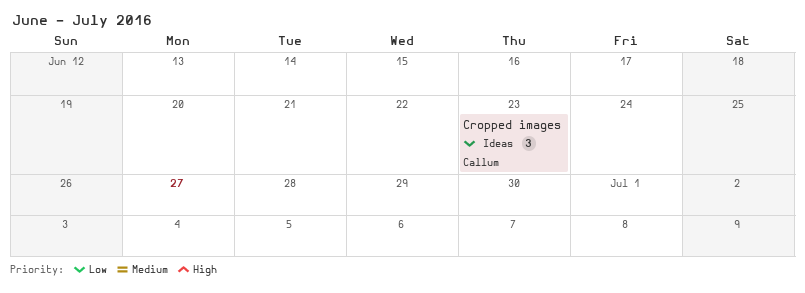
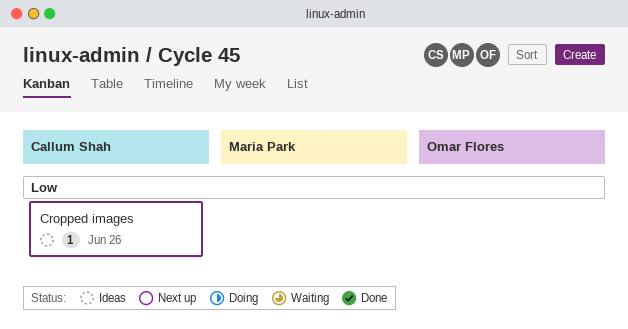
Cropped images, estimate: 3 -> 1
Cropped images, due: Jun 23 -> Jun 26

